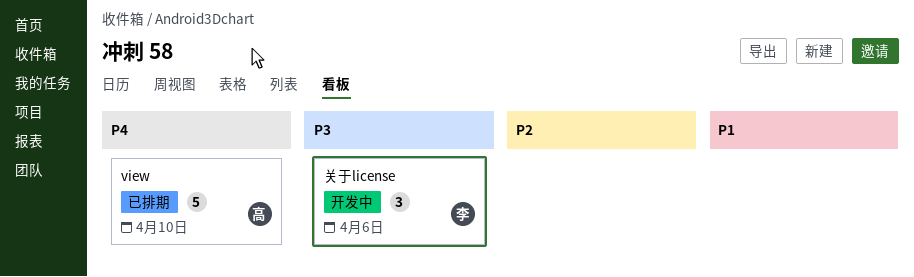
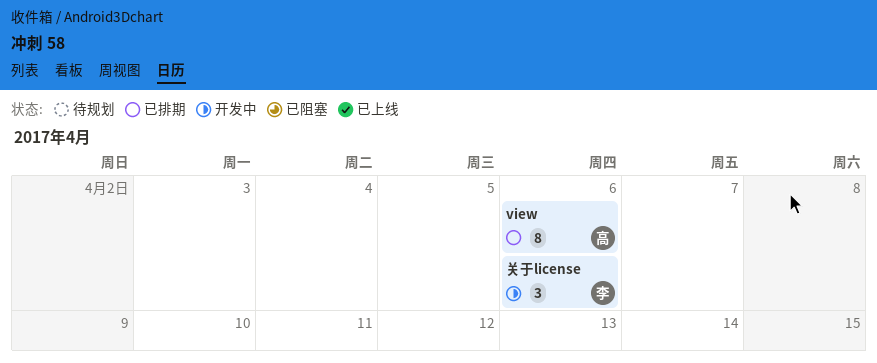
view, estimate: 5 -> 8
view, due: Apr 10 -> Apr 6

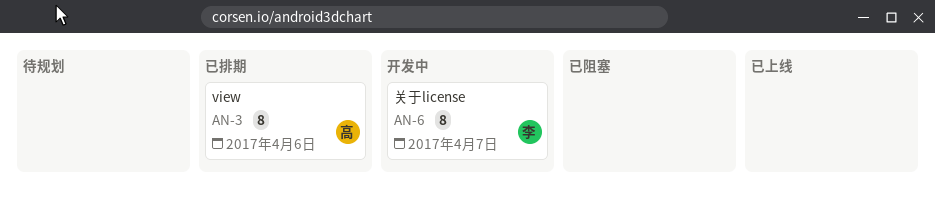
关于license, estimate: 3 -> 8
关于license, due: Apr 6 -> Apr 7

